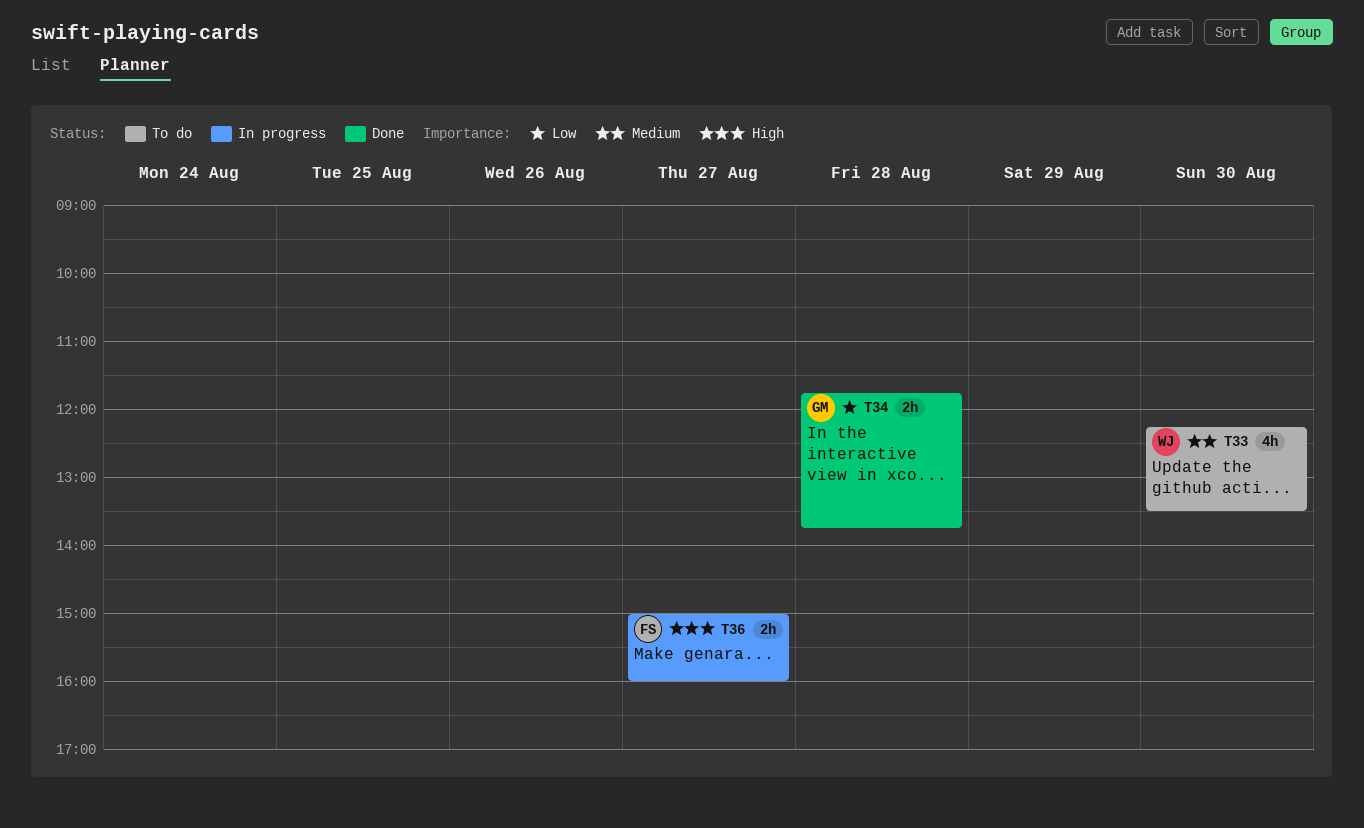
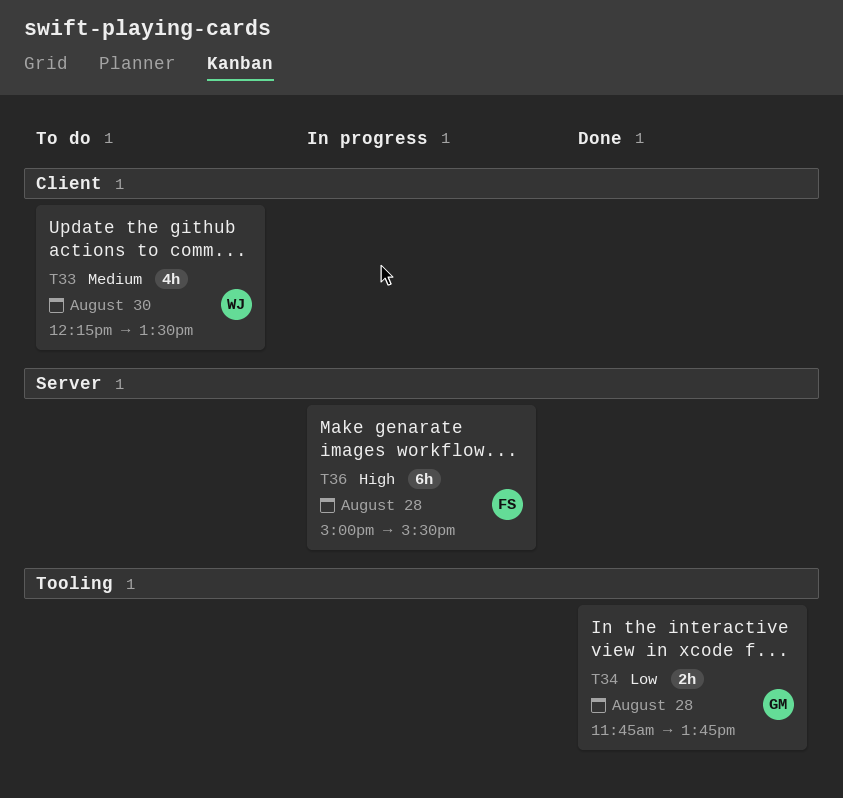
T36, estimate: 2h -> 6h
T36, day: Aug 27 -> Aug 28
T36, ends: 16:00 -> 15:30

